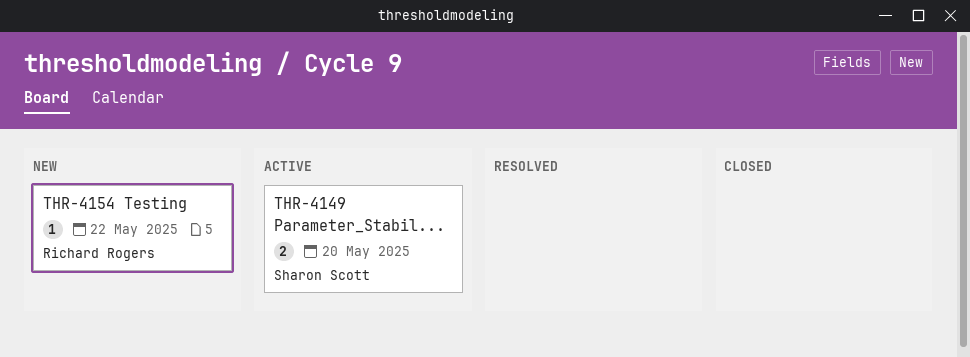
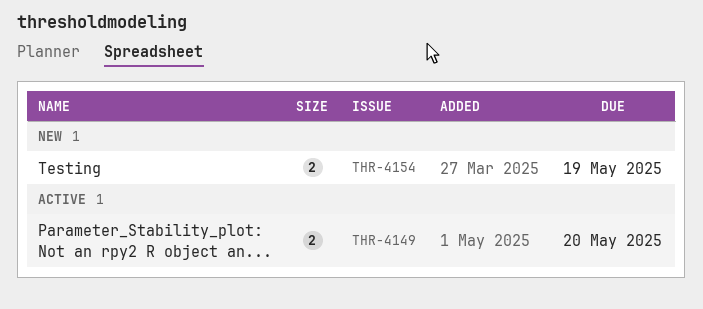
THR-4154, estimate: 1 -> 2
THR-4154, due: May 22 -> May 19

